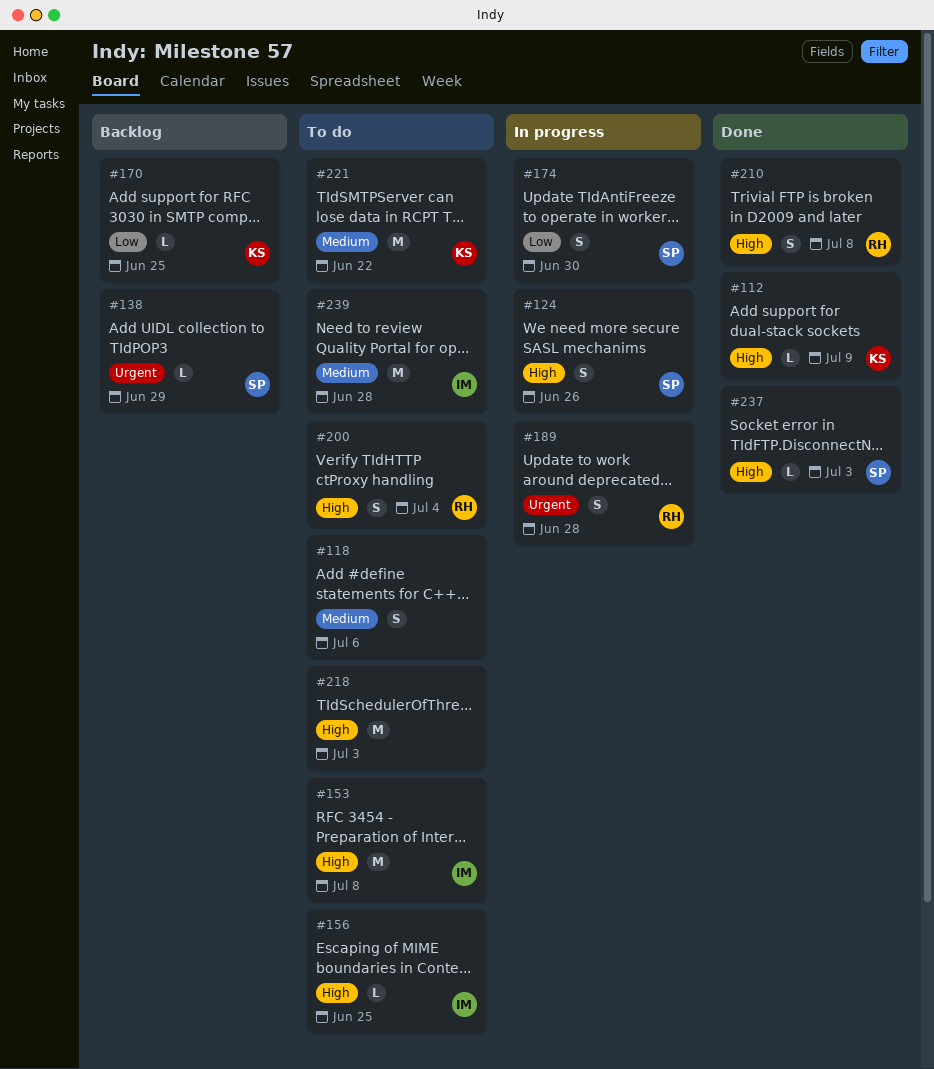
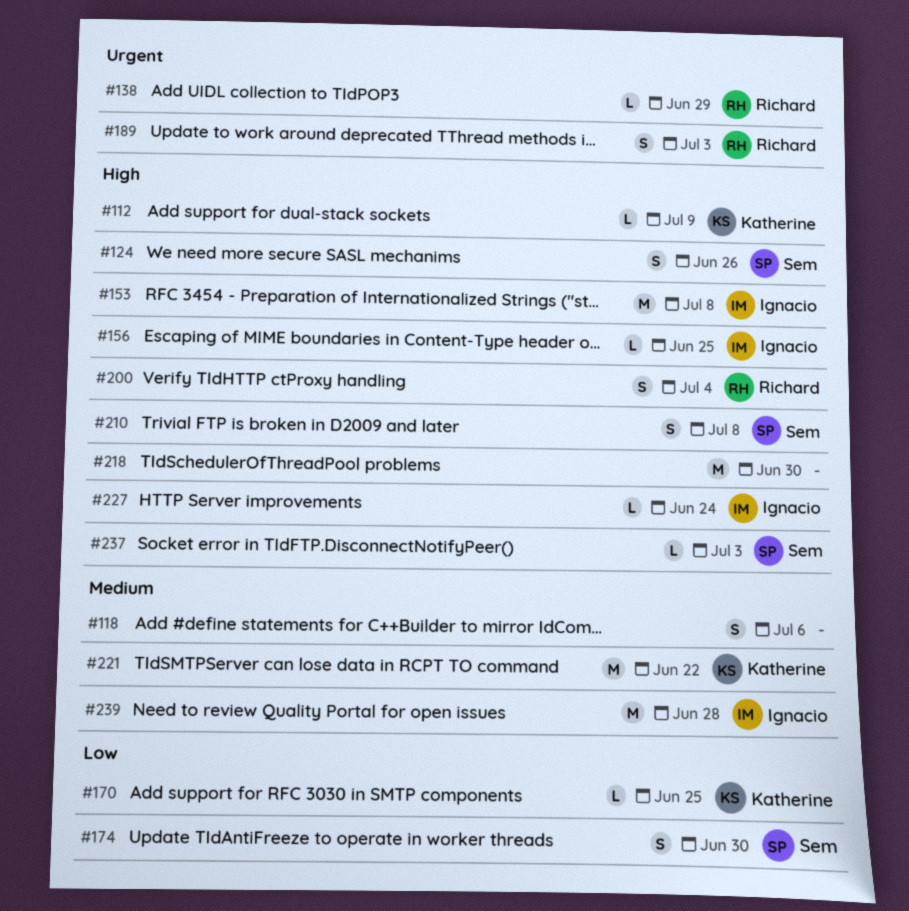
#138, owner: Sem -> Richard
#189, due: Jun 28 -> Jul 3
#210, owner: Richard -> Sem
#218, due: Jul 3 -> Jun 30
#227: none -> present

